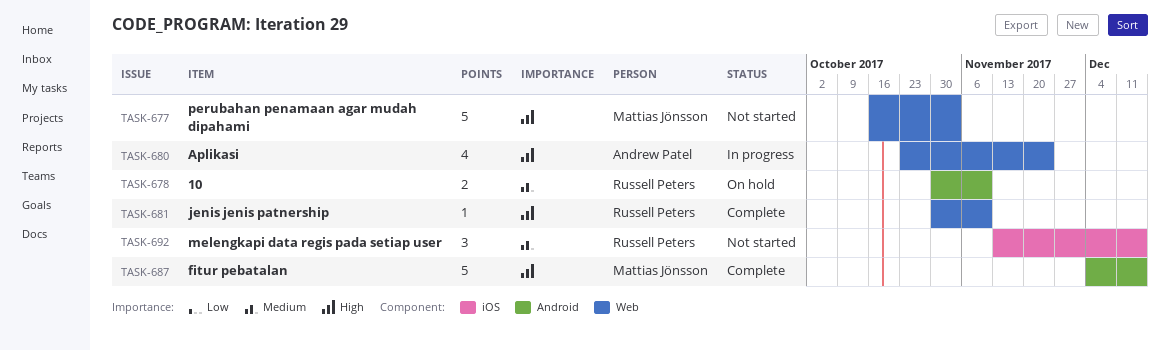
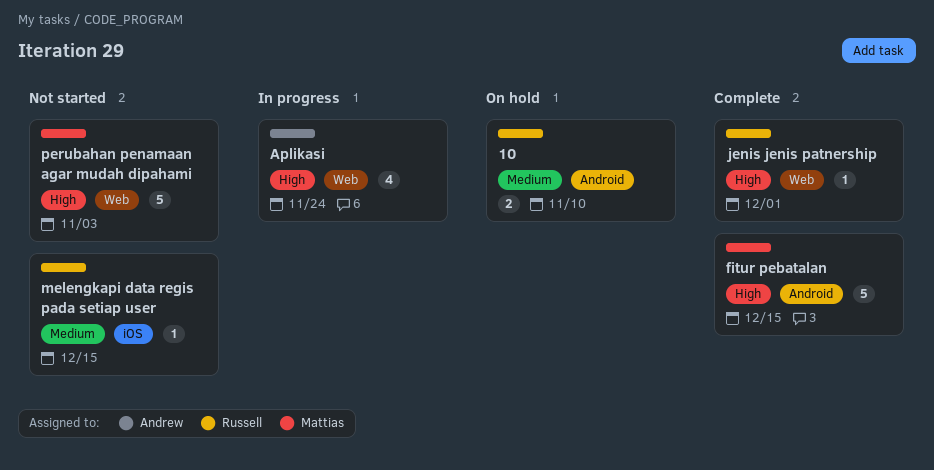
jenis jenis patnership, due: Nov 10 -> Dec 1
melengkapi data regis pada setiap user, estimate: 3 -> 1

